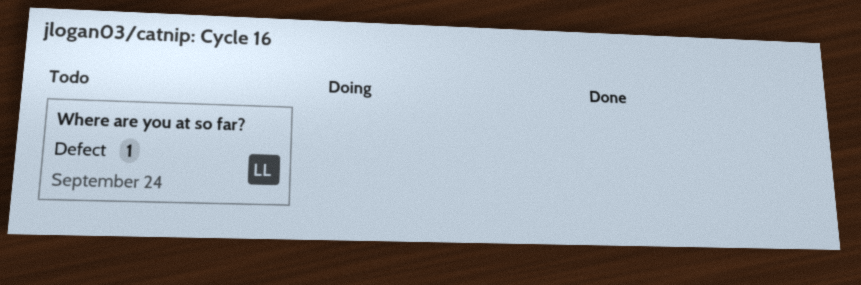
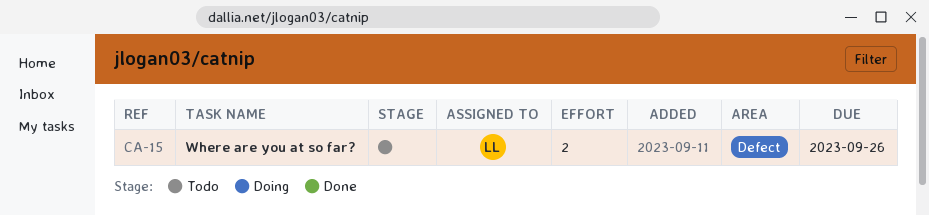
Where are you at so far?, estimate: 1 -> 2
Where are you at so far?, due: Sep 24 -> Sep 26

